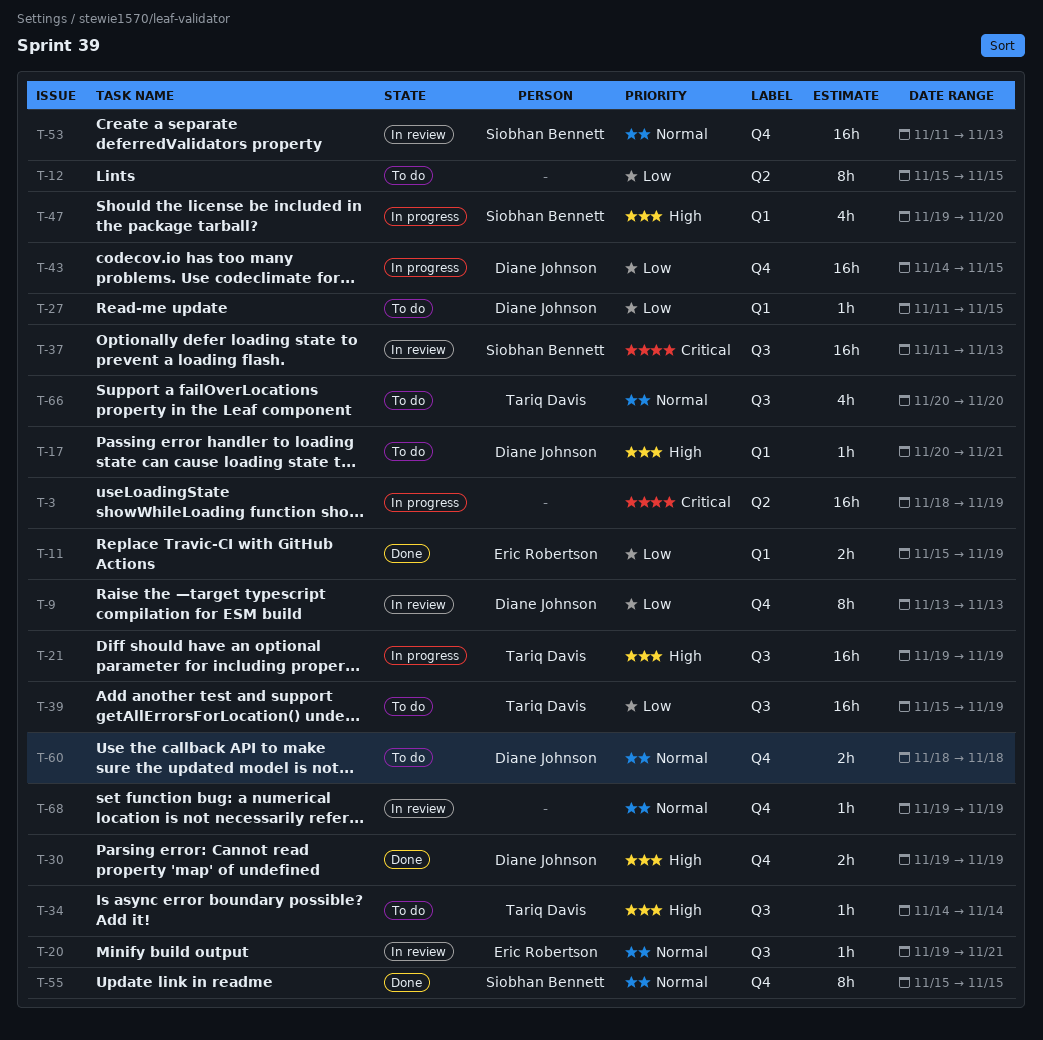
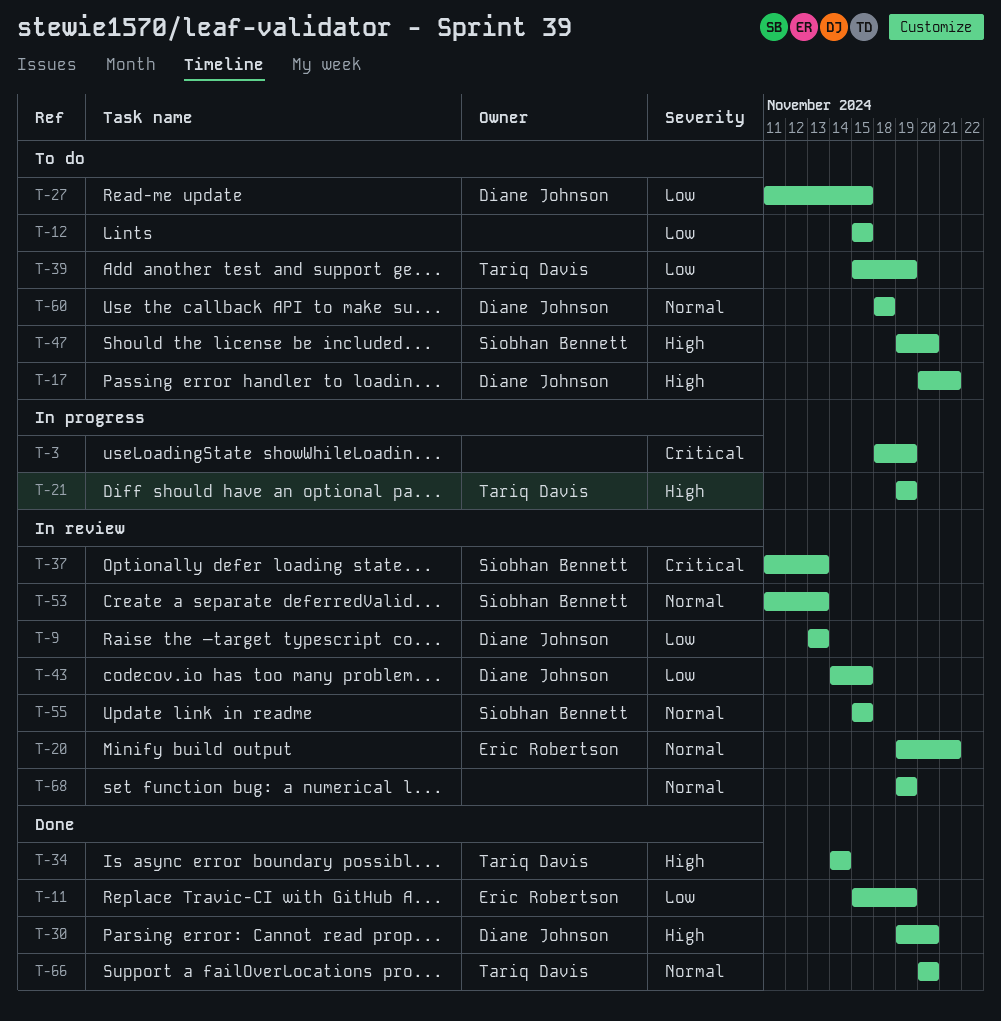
T-30, due: Nov 19 -> Nov 20
T-34, status: To do -> Done
T-43, status: In progress -> In review
T-47, status: In progress -> To do
T-55, status: Done -> In review
T-66, status: To do -> Done

